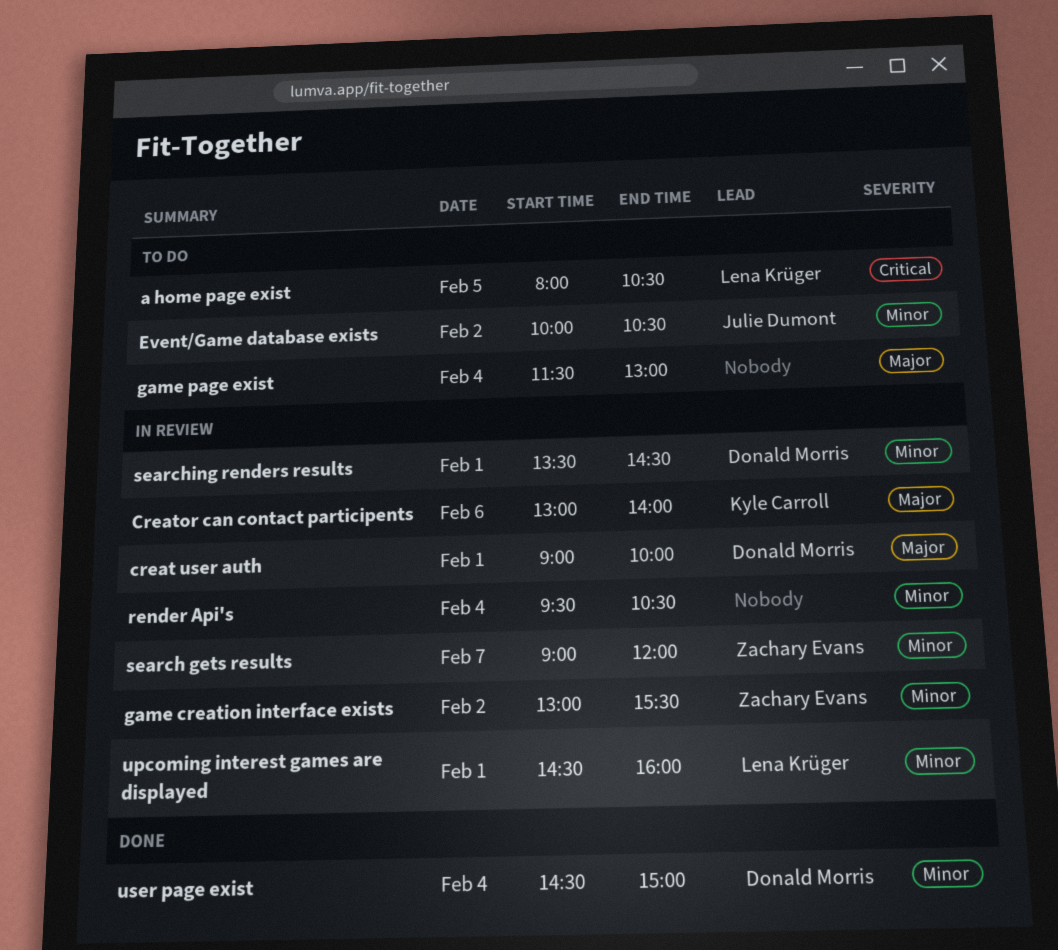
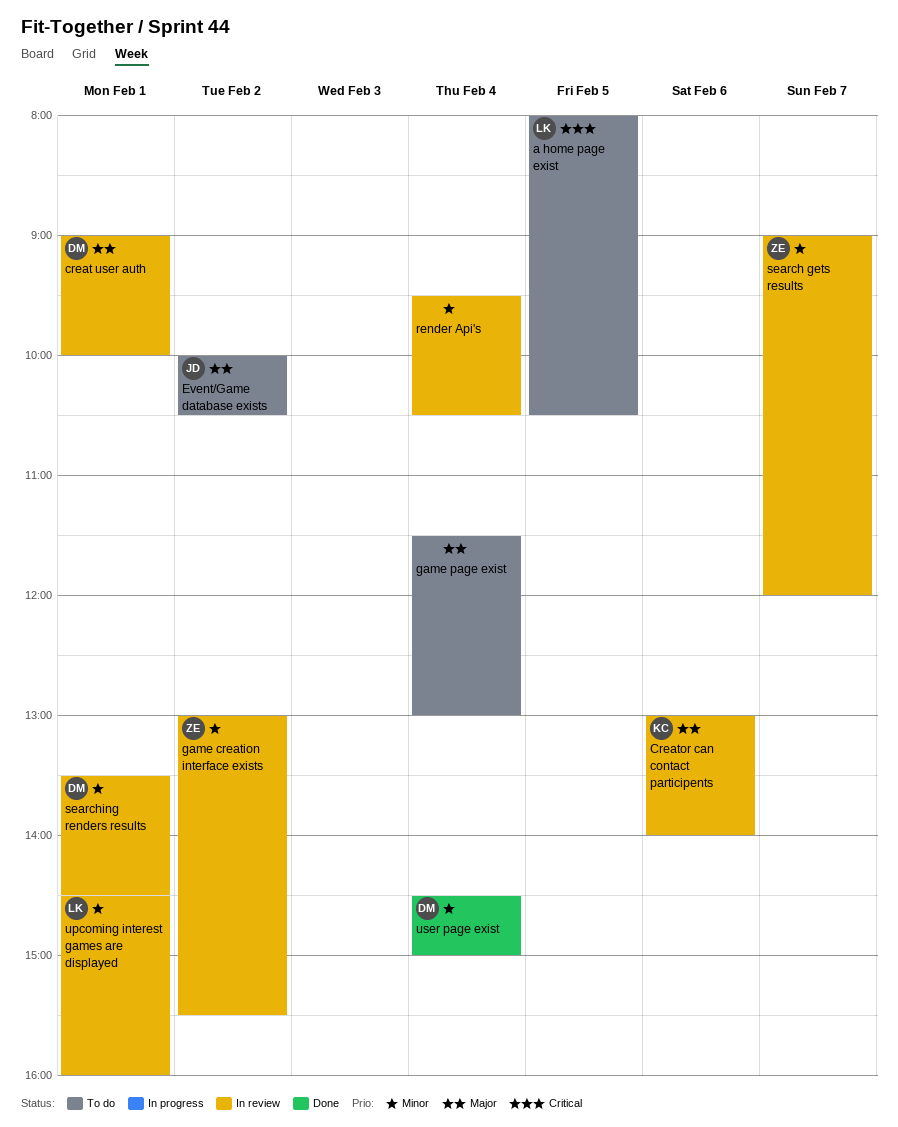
Event/Game database exists, priority: Minor -> Major

